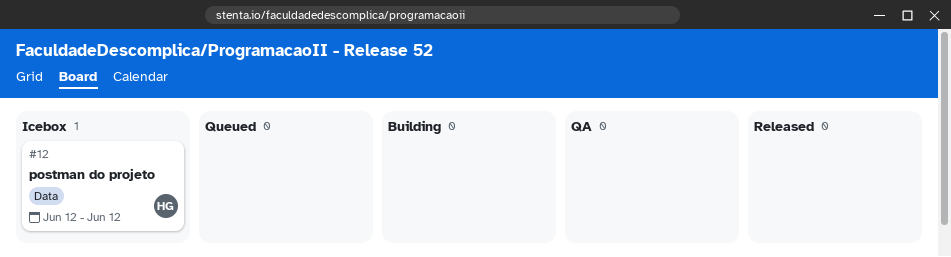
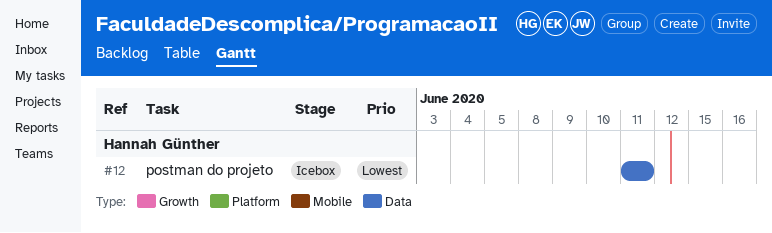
#12, start: Jun 12 -> Jun 11
#12, due: Jun 12 -> Jun 11

